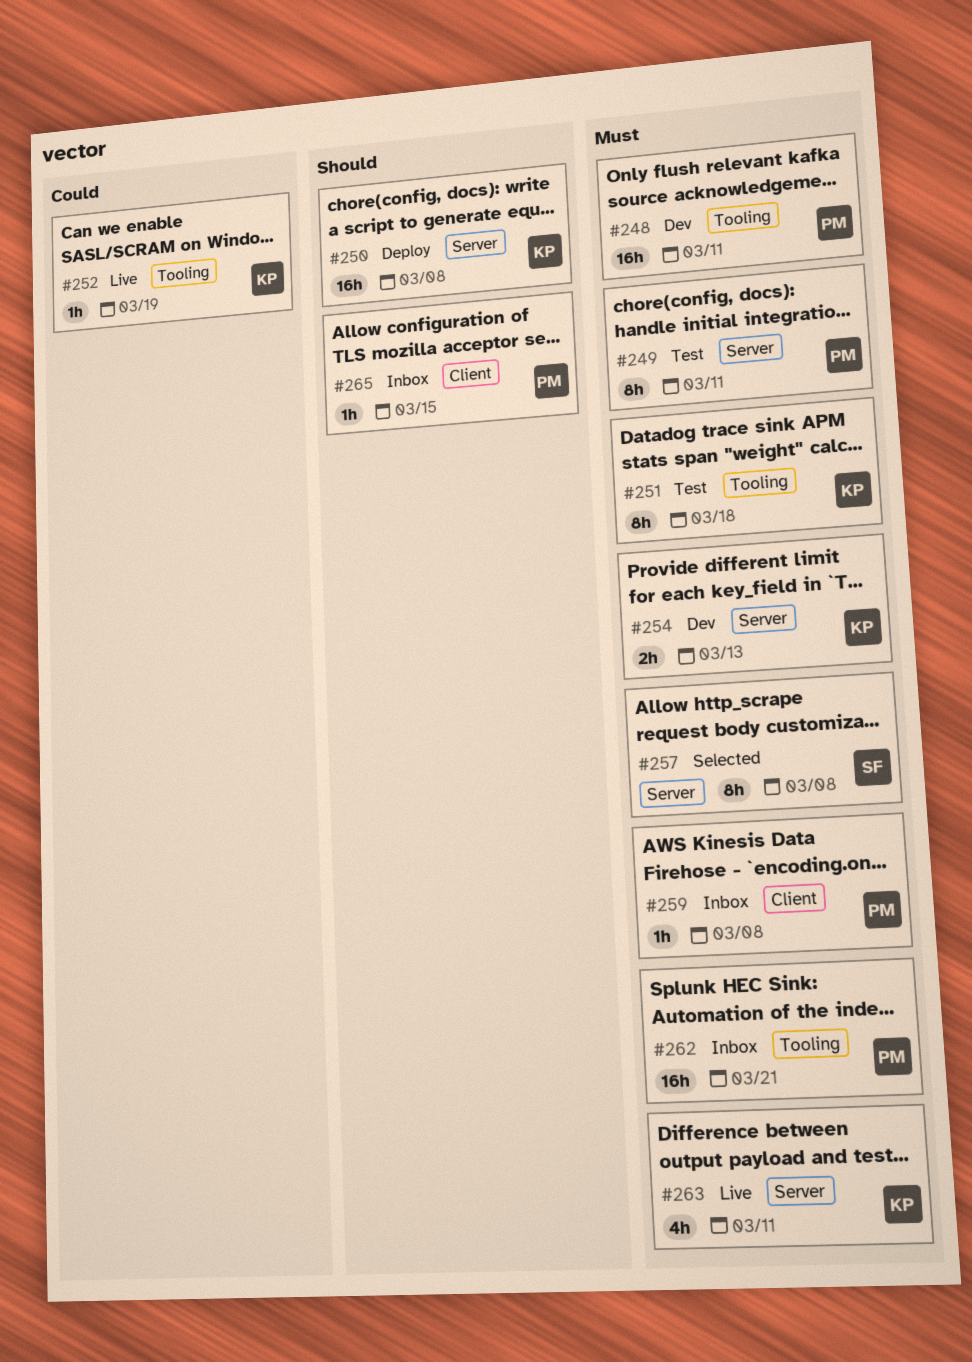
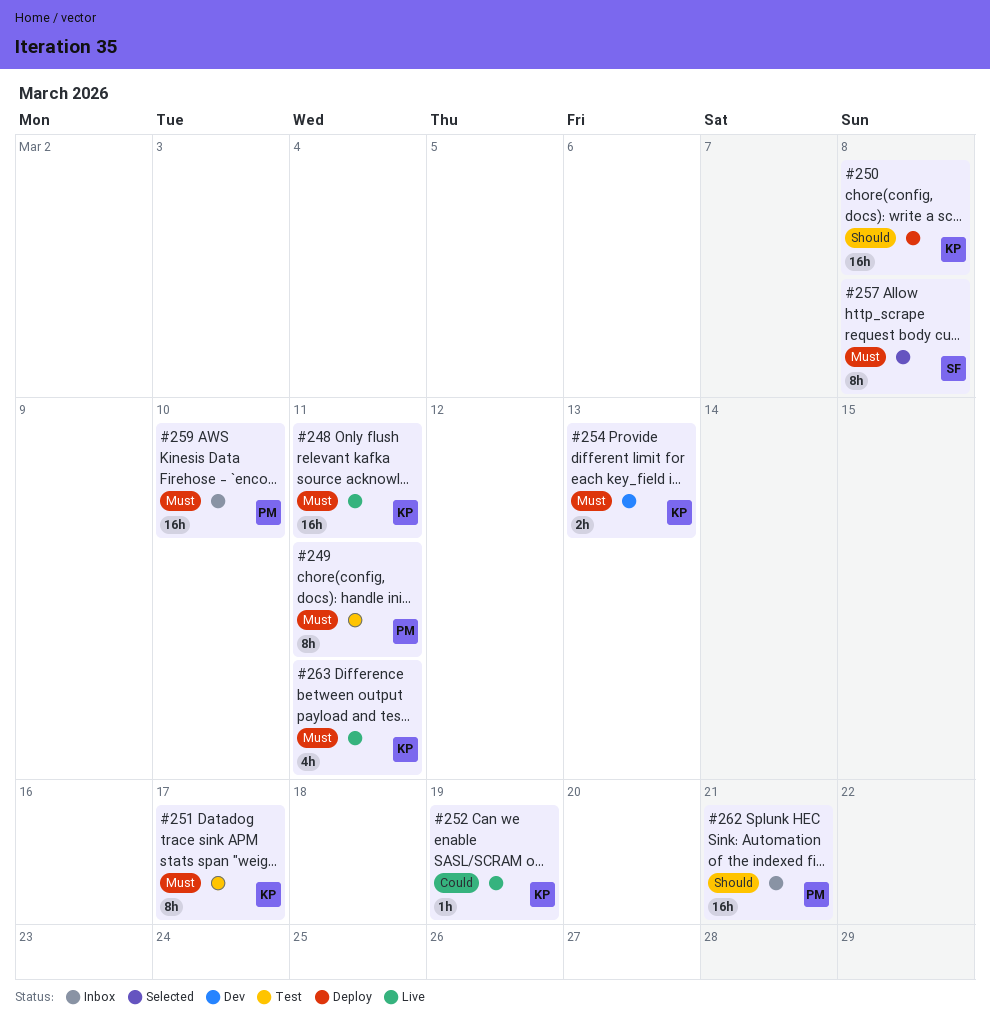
#248, status: Dev -> Live
#248, owner: PM -> KP
#251, due: Mar 18 -> Mar 17
#259, estimate: 1h -> 16h
#259, due: Mar 8 -> Mar 10
#262, priority: Must -> Should
#265: present -> none

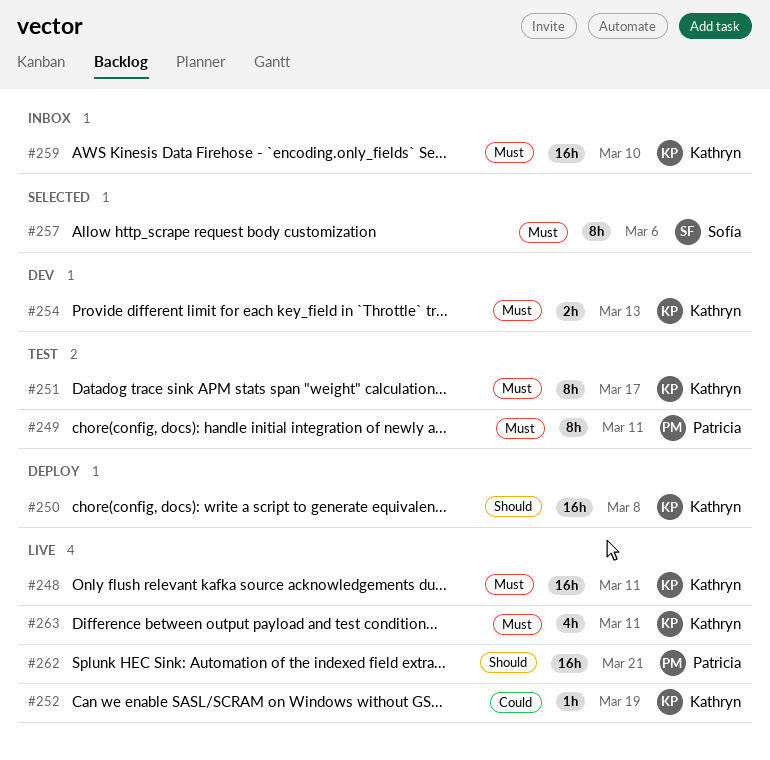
#257, due: Mar 8 -> Mar 6
#259, owner: Patricia -> Kathryn
#262, status: Inbox -> Live

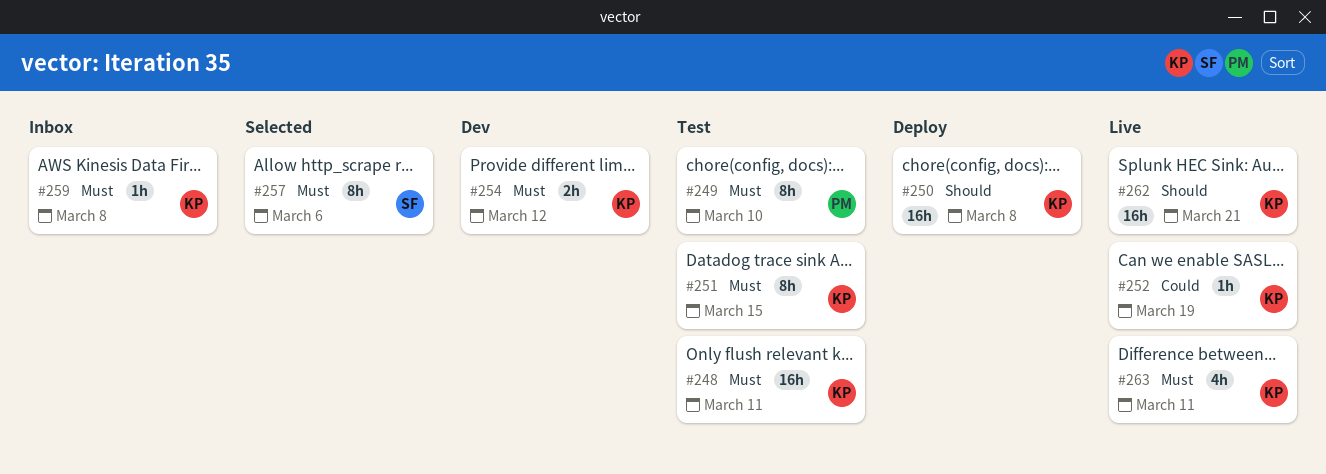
#248, status: Live -> Test
#249, due: Mar 11 -> Mar 10
#251, due: Mar 17 -> Mar 15
#254, due: Mar 13 -> Mar 12
#259, estimate: 16h -> 1h
#259, due: Mar 10 -> Mar 8
#262, owner: Patricia -> Kathryn

